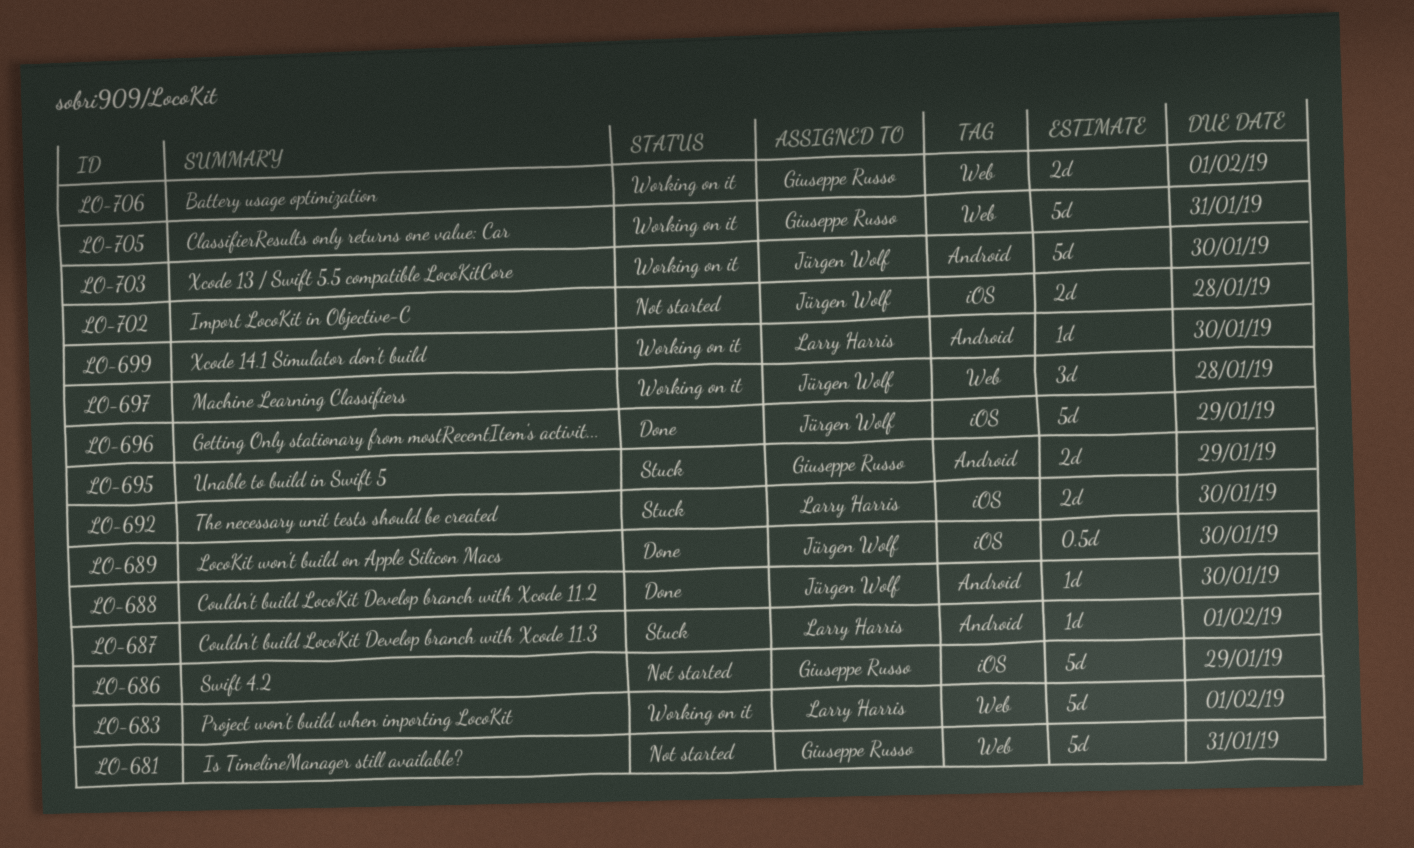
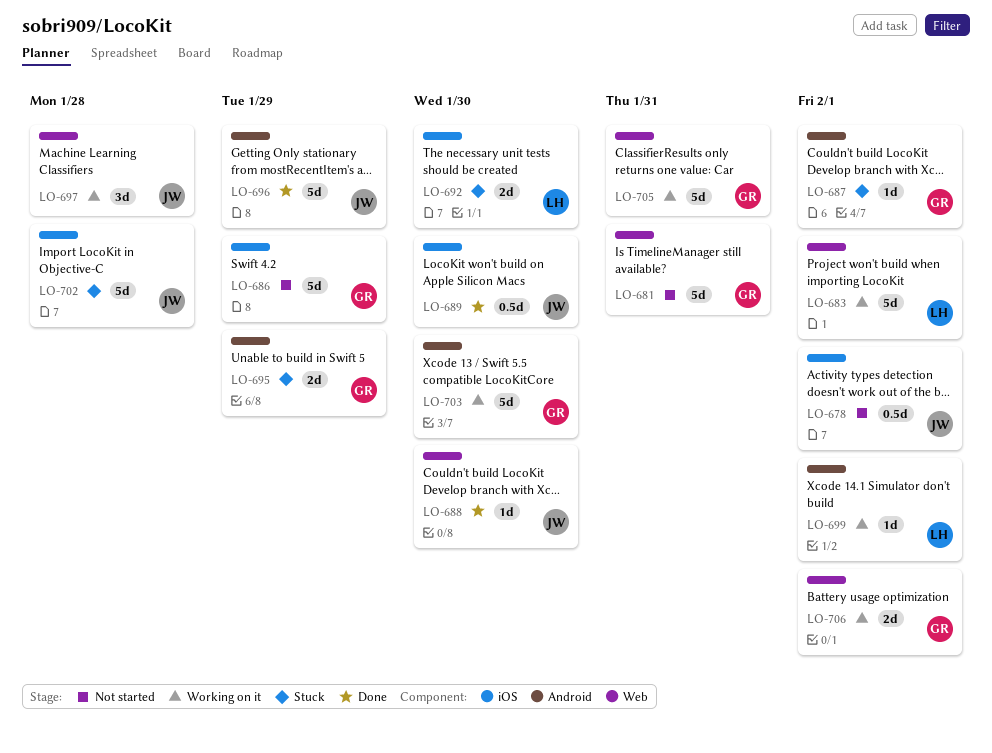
LO-678: none -> present
LO-687, owner: Larry Harris -> Giuseppe Russo
LO-688, label: Android -> Web
LO-696, label: iOS -> Android
LO-699, due: Jan 30 -> Feb 1
LO-702, status: Not started -> Stuck
LO-702, estimate: 2d -> 5d
LO-703, owner: Jürgen Wolf -> Giuseppe Russo

